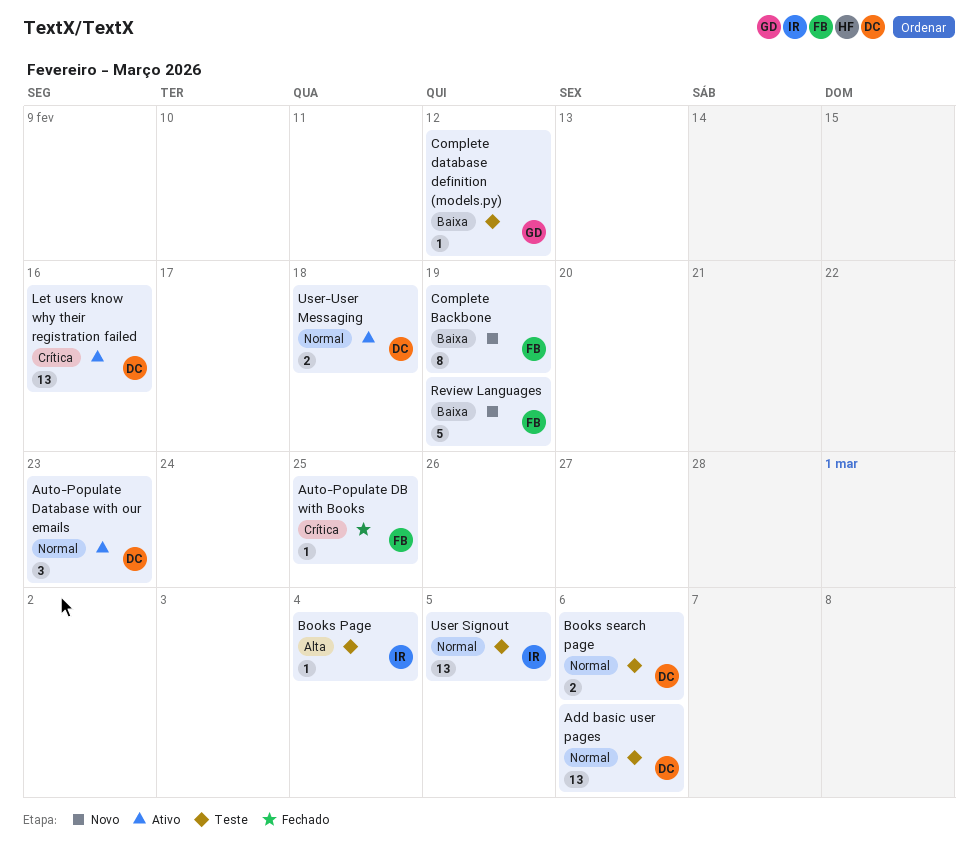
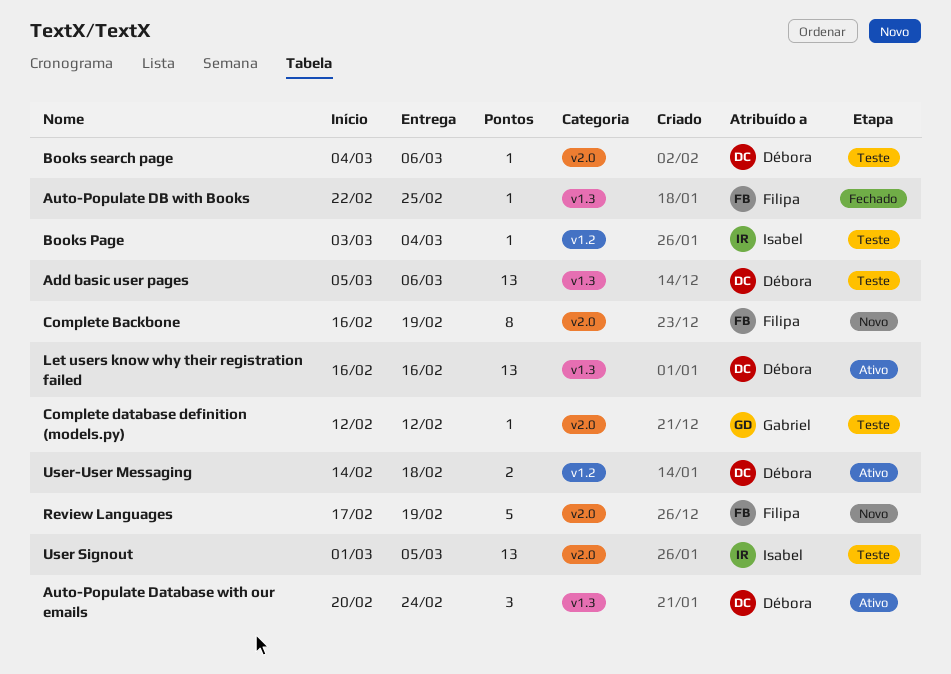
Auto-Populate Database with our emails, due: Feb 23 -> Feb 24
Books search page, estimate: 2 -> 1

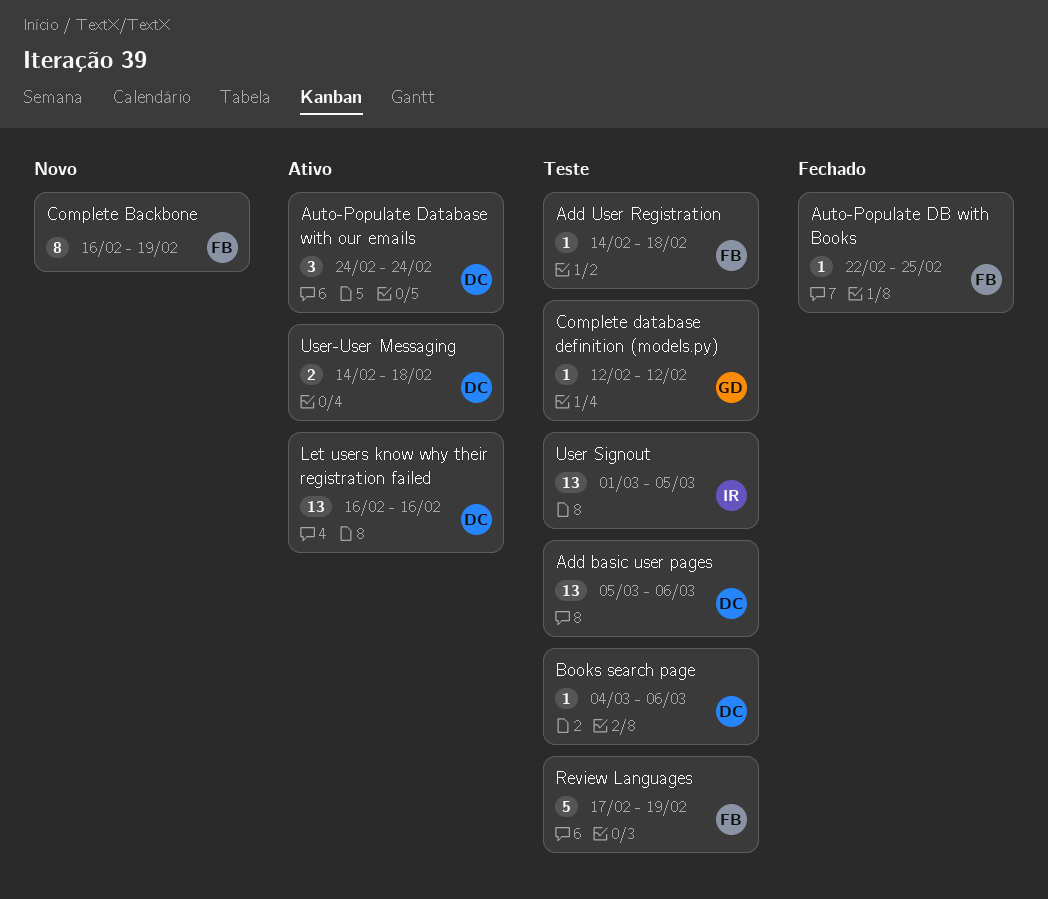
Add User Registration: none -> present
Auto-Populate Database with our emails, start: Feb 20 -> Feb 24
Books Page: present -> none
Review Languages, status: Novo -> Teste

